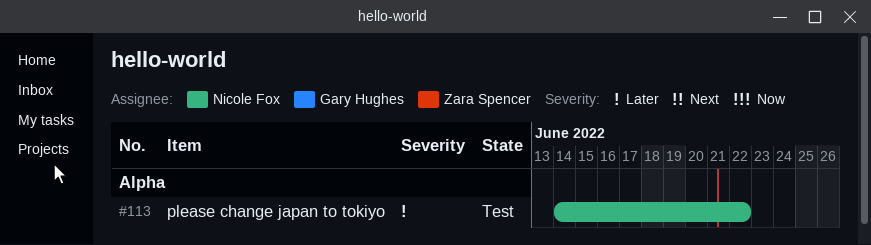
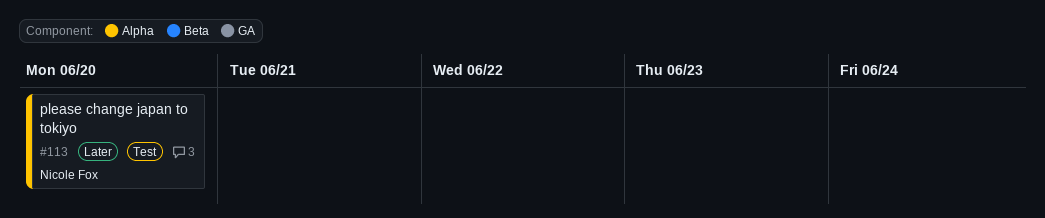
#113, due: Jun 22 -> Jun 20

